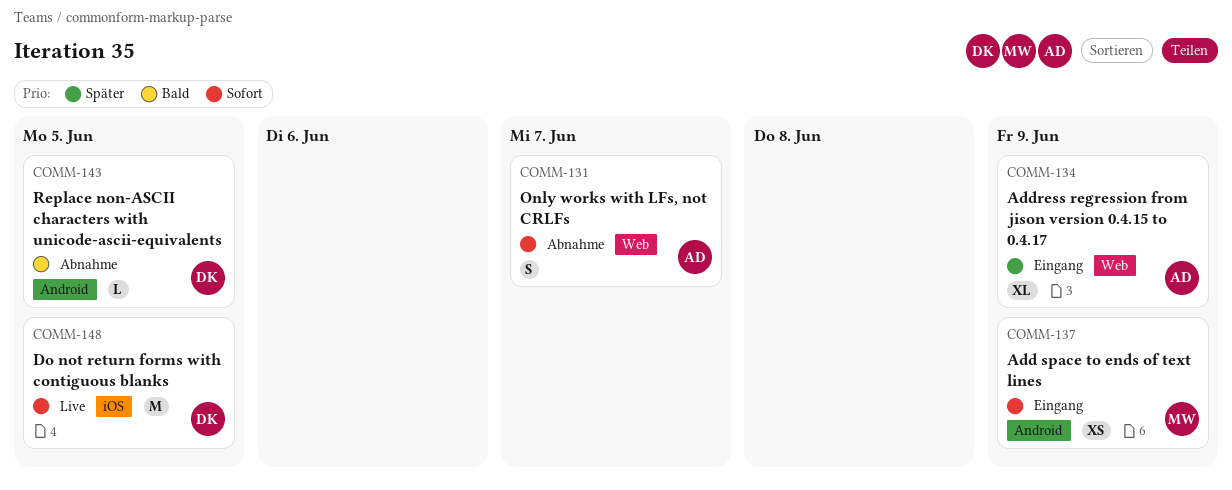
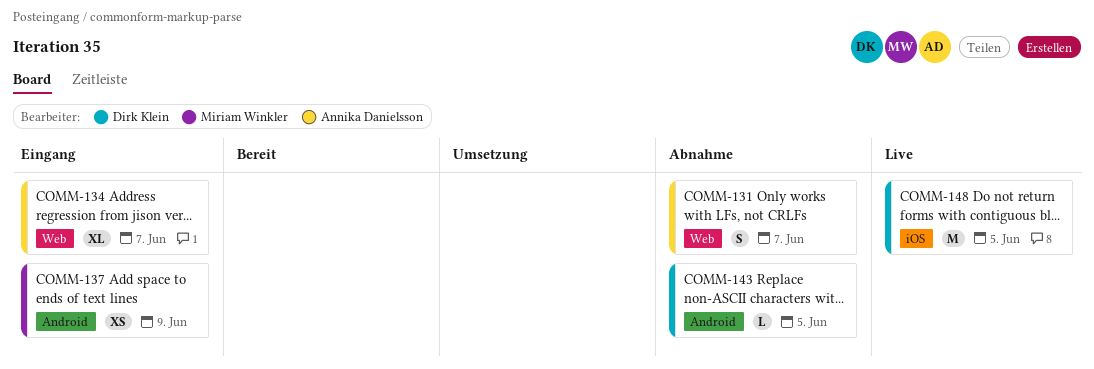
COMM-134, due: Jun 9 -> Jun 7

